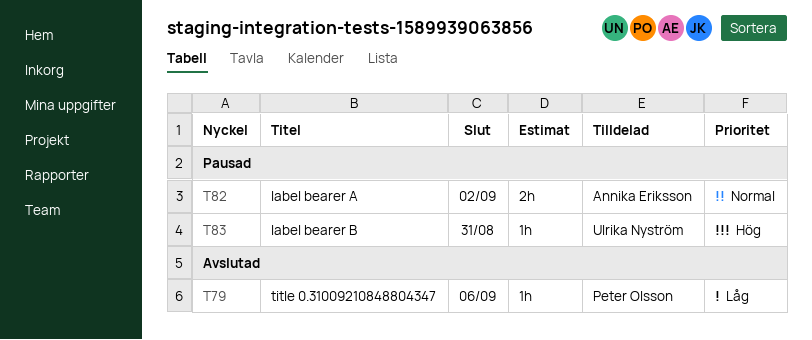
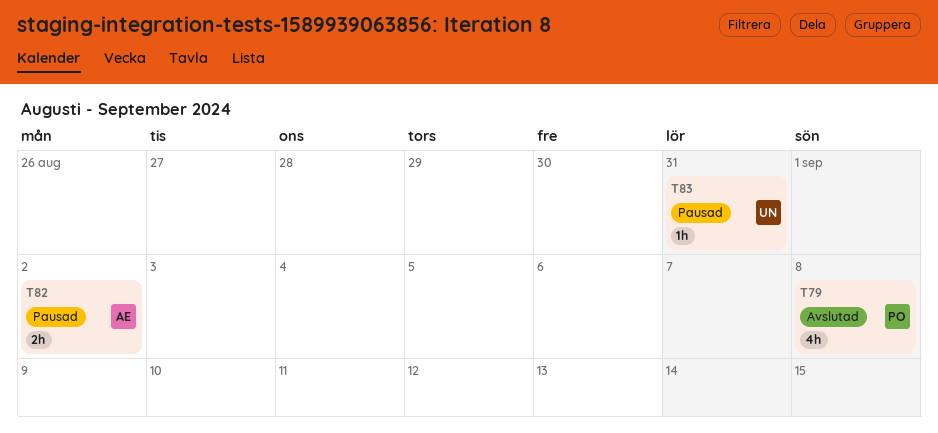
T79, estimate: 1h -> 4h
T79, due: Sep 6 -> Sep 8

